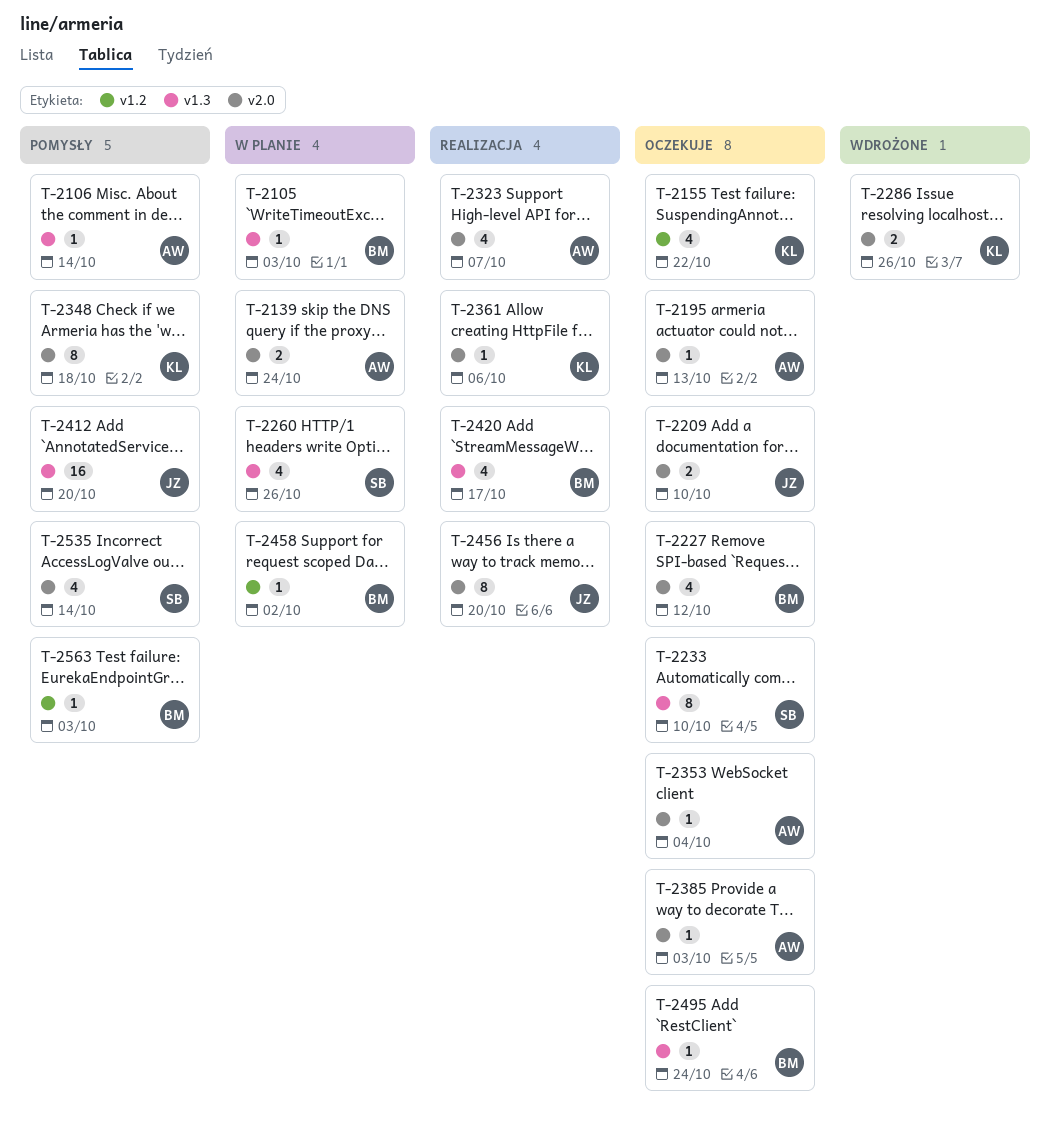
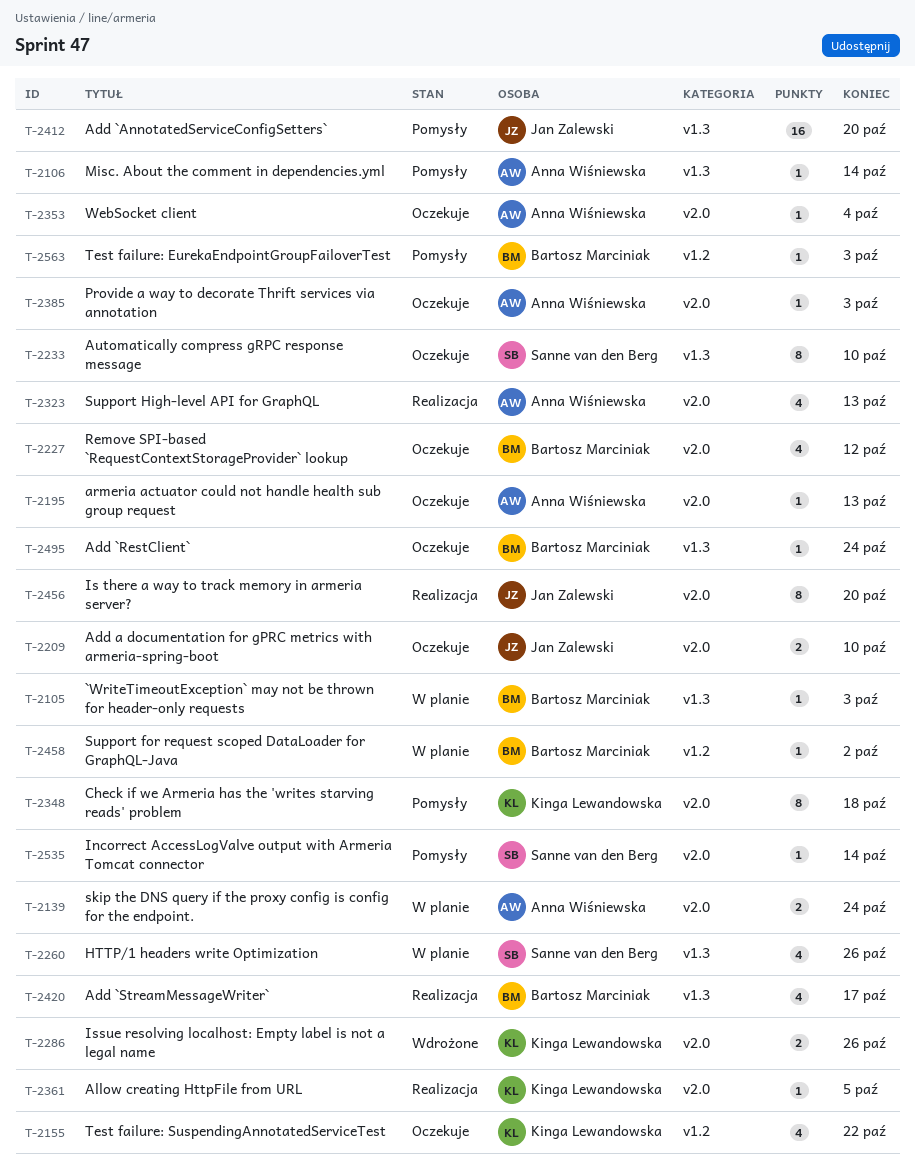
T-2323, due: Oct 7 -> Oct 13
T-2361, due: Oct 6 -> Oct 5
T-2535, estimate: 4 -> 1

